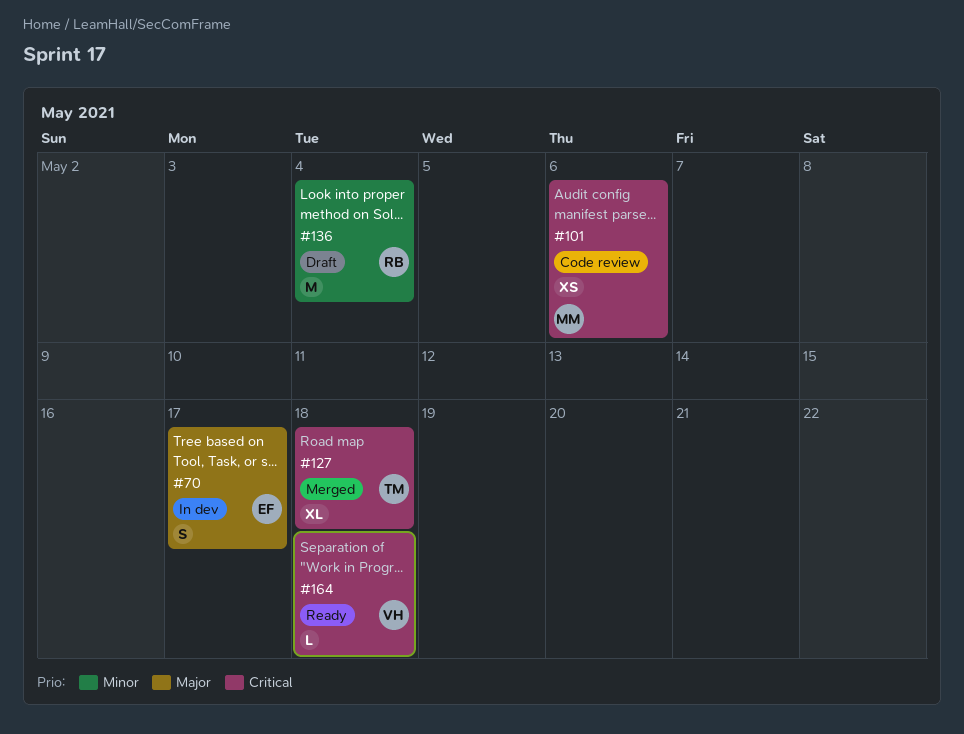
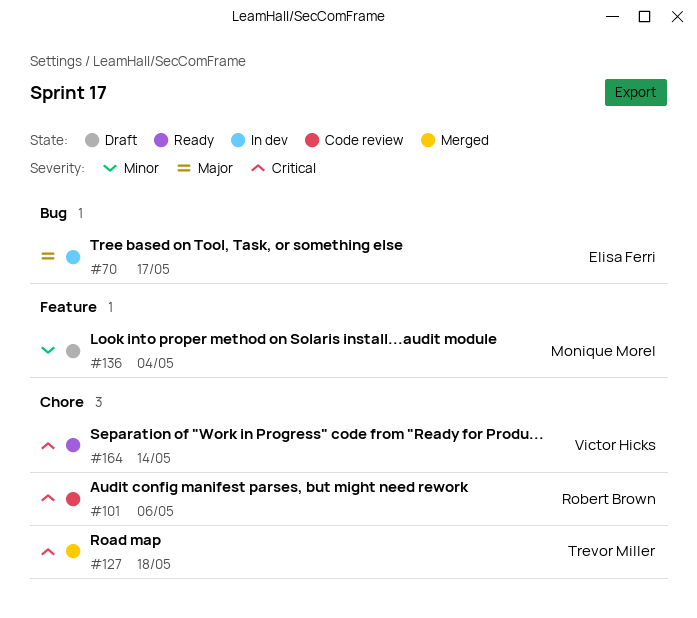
#101, owner: Monique Morel -> Robert Brown
#136, owner: Robert Brown -> Monique Morel
#164, due: May 18 -> May 14

